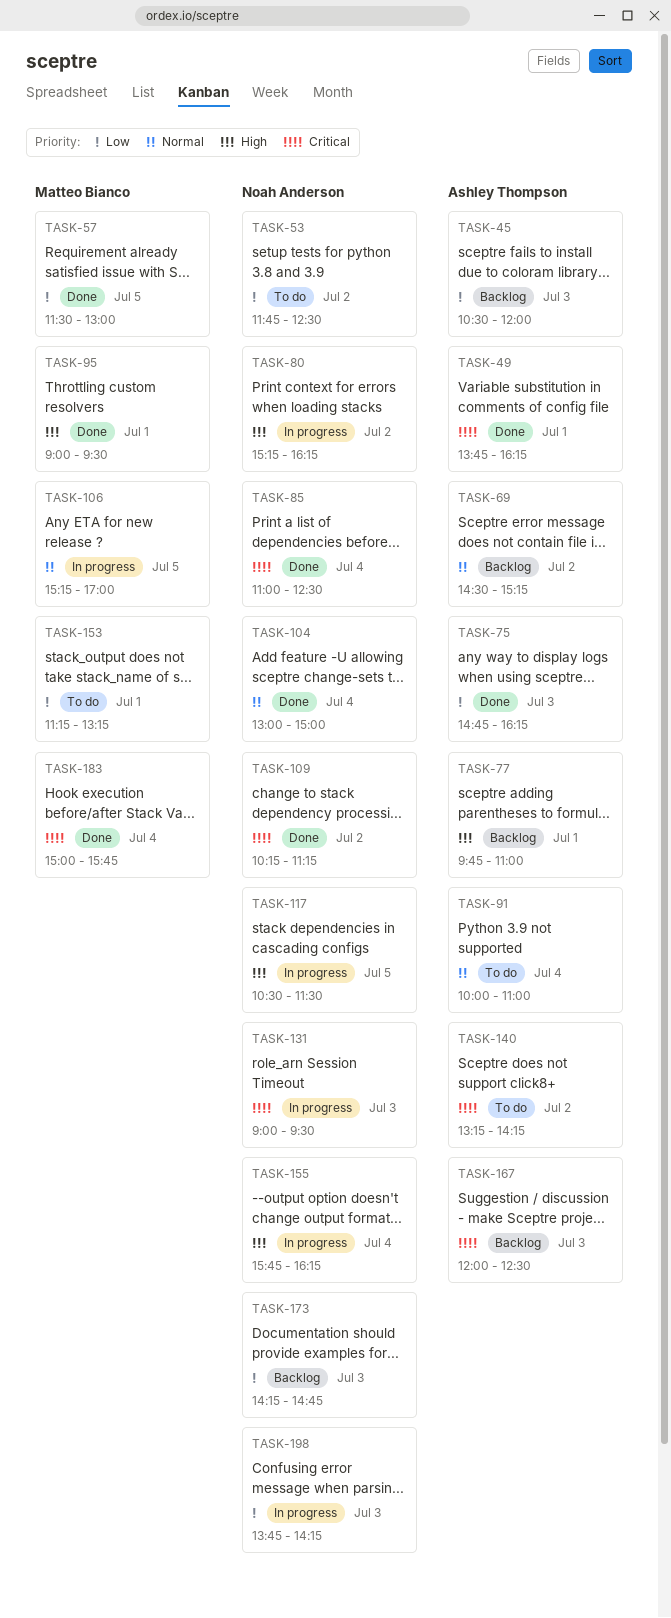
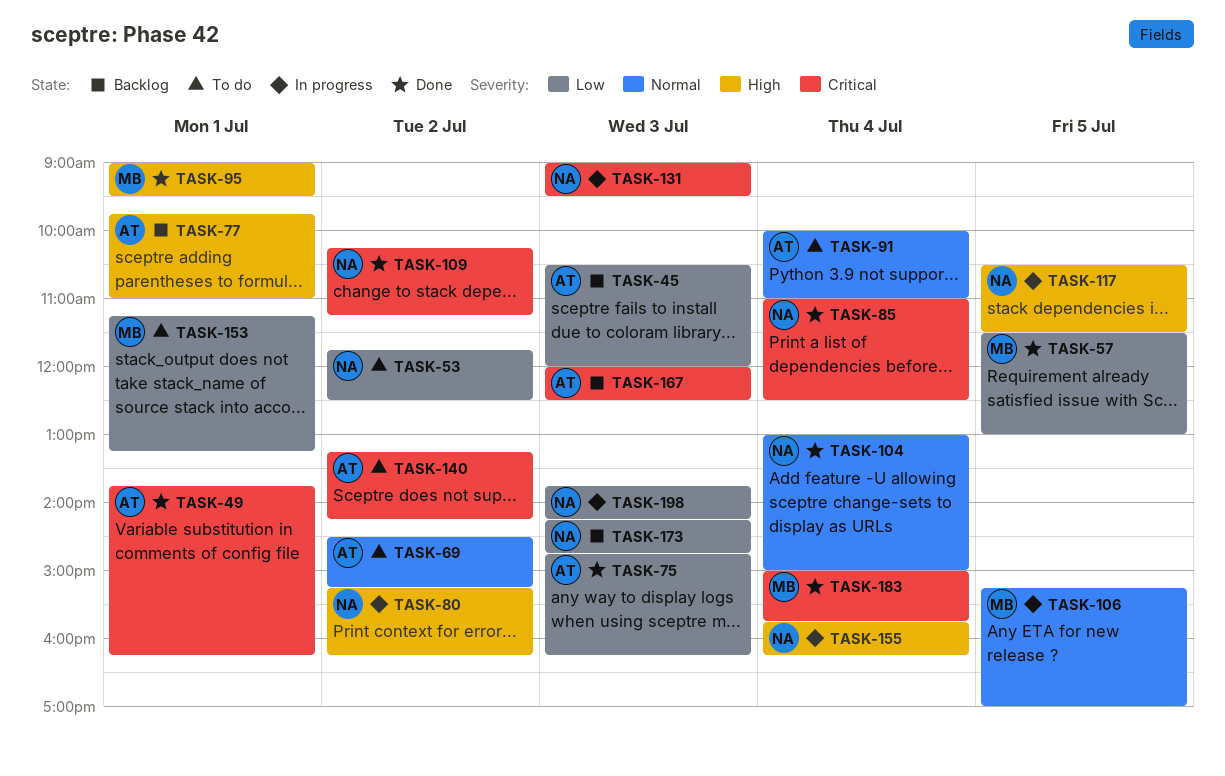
TASK-69, status: Backlog -> To do

